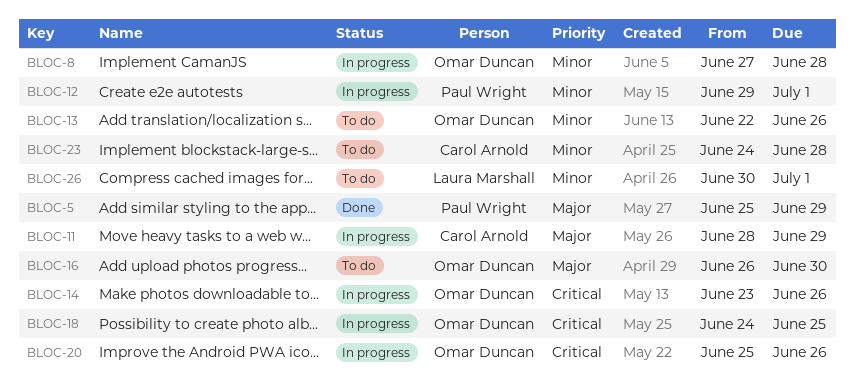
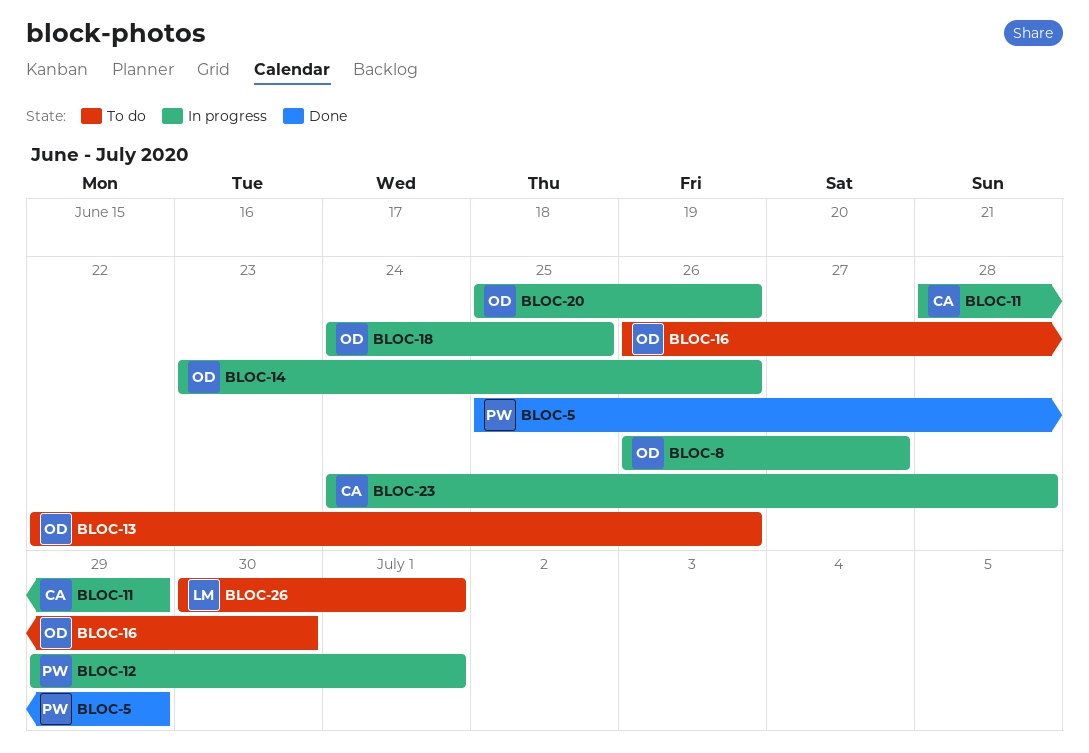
BLOC-8, start: Jun 27 -> Jun 26
BLOC-8, due: Jun 28 -> Jun 27
BLOC-23, status: To do -> In progress

